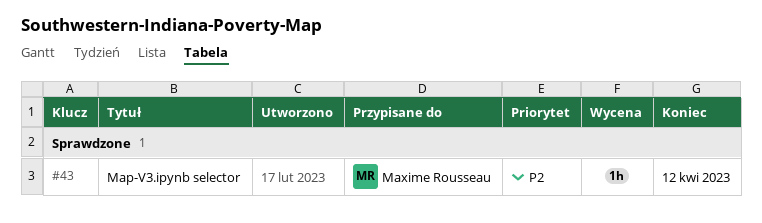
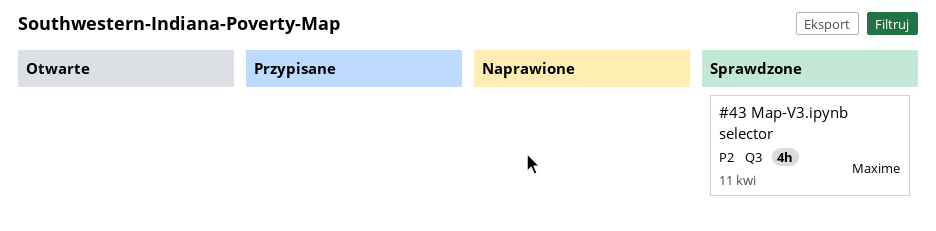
#43, estimate: 1h -> 4h
#43, due: Apr 12 -> Apr 11

